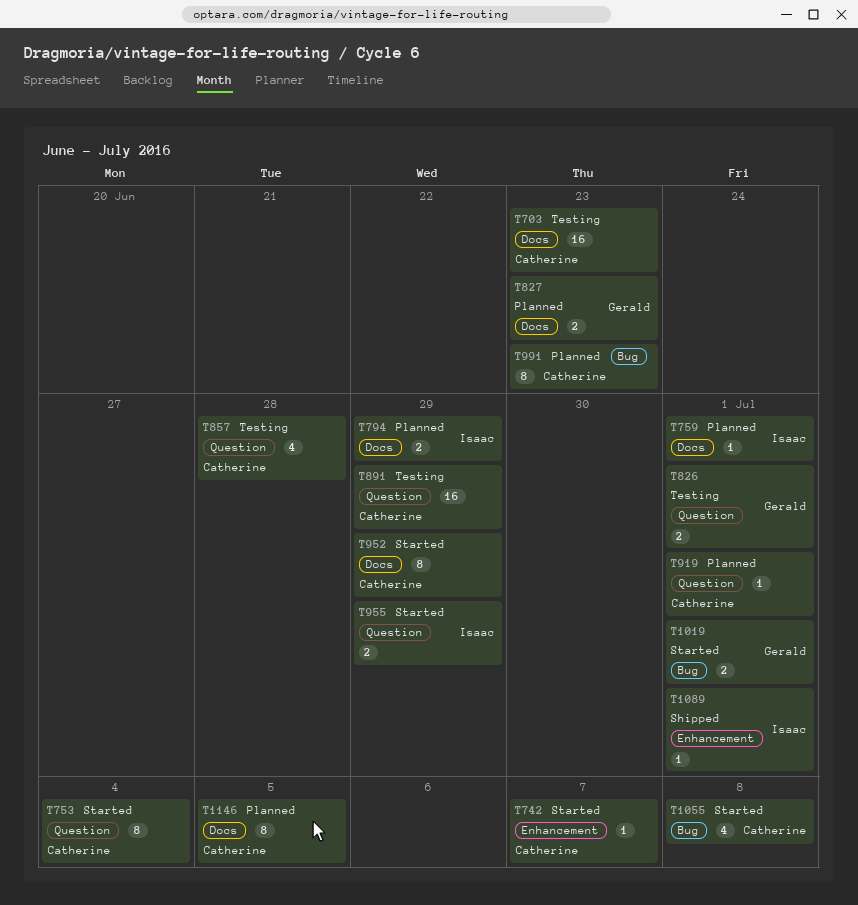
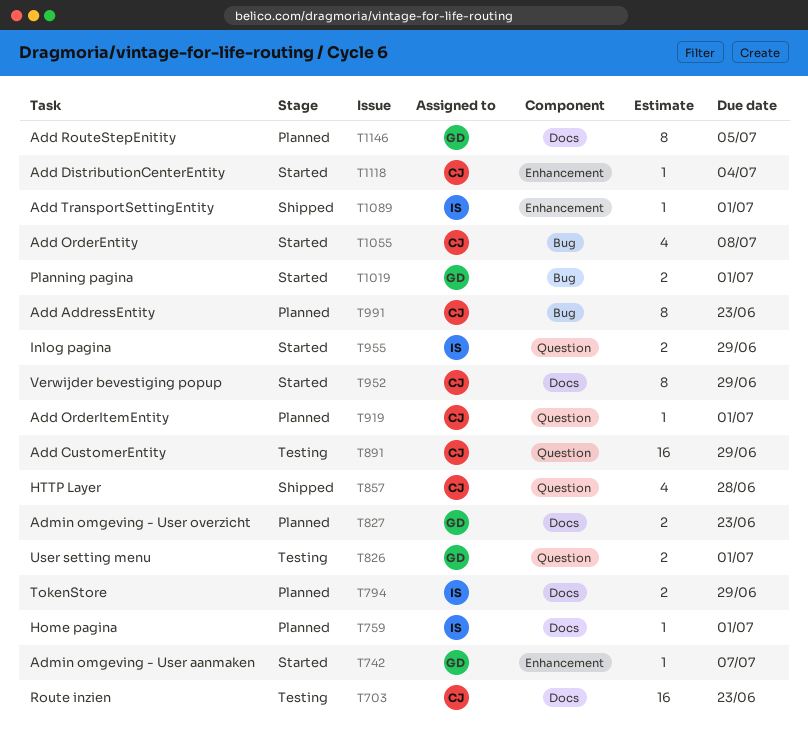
T742, owner: Catherine -> Gerald
T753: present -> none
T857, status: Testing -> Shipped
T1118: none -> present
T1146, owner: Catherine -> Gerald

